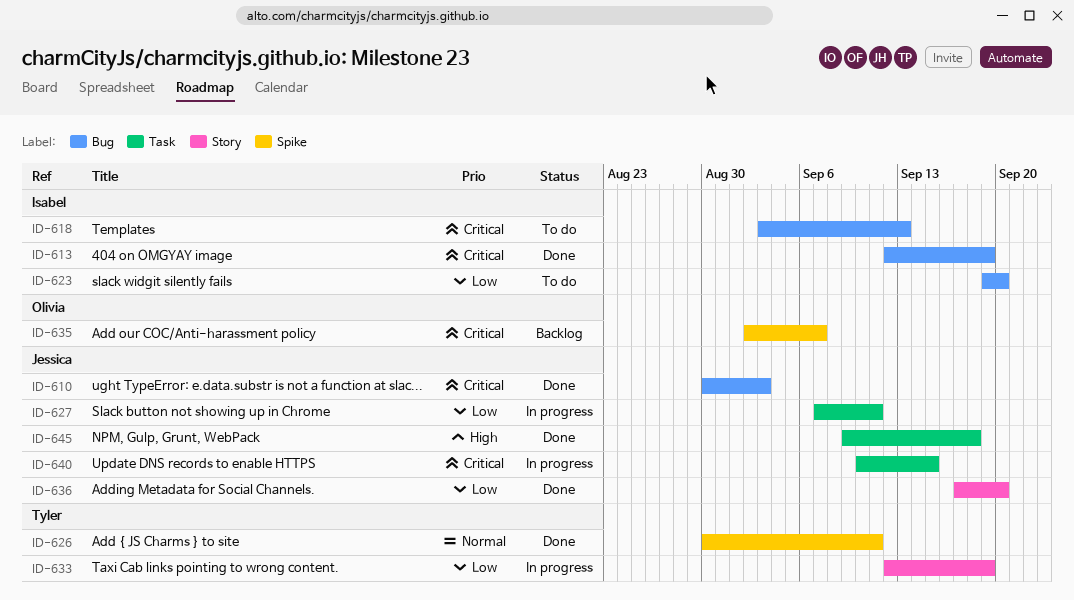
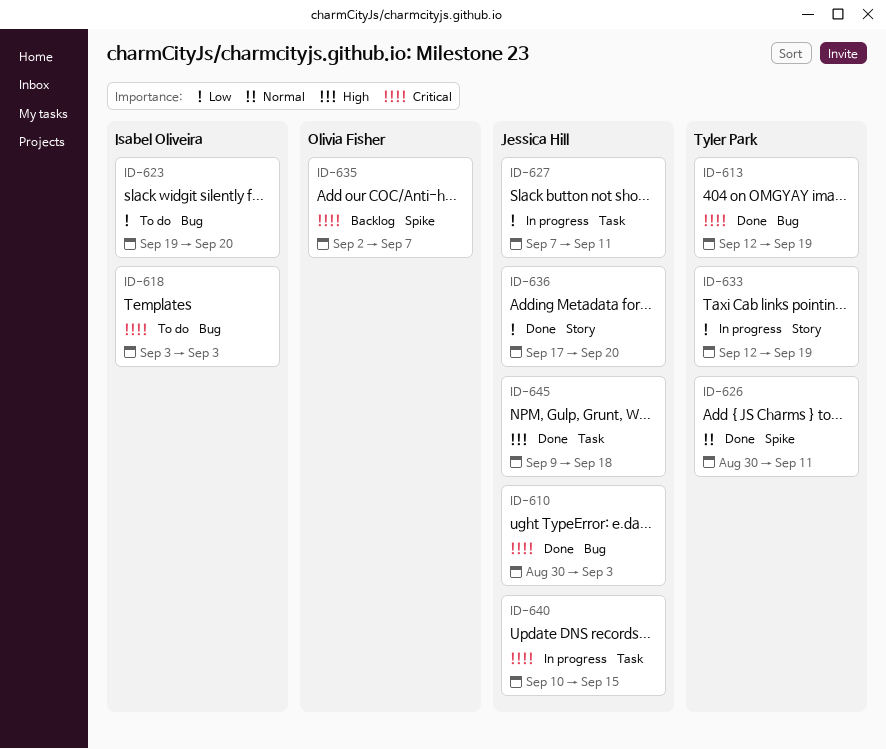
ID-613, owner: Isabel Oliveira -> Tyler Park
ID-618, due: Sep 13 -> Sep 3

